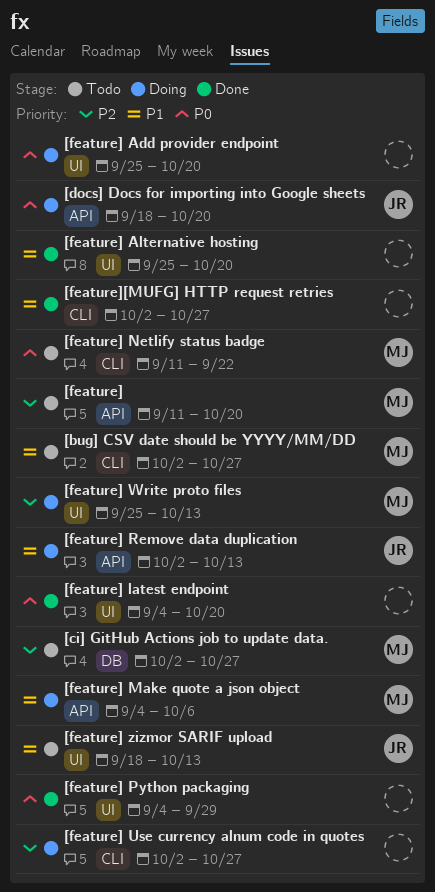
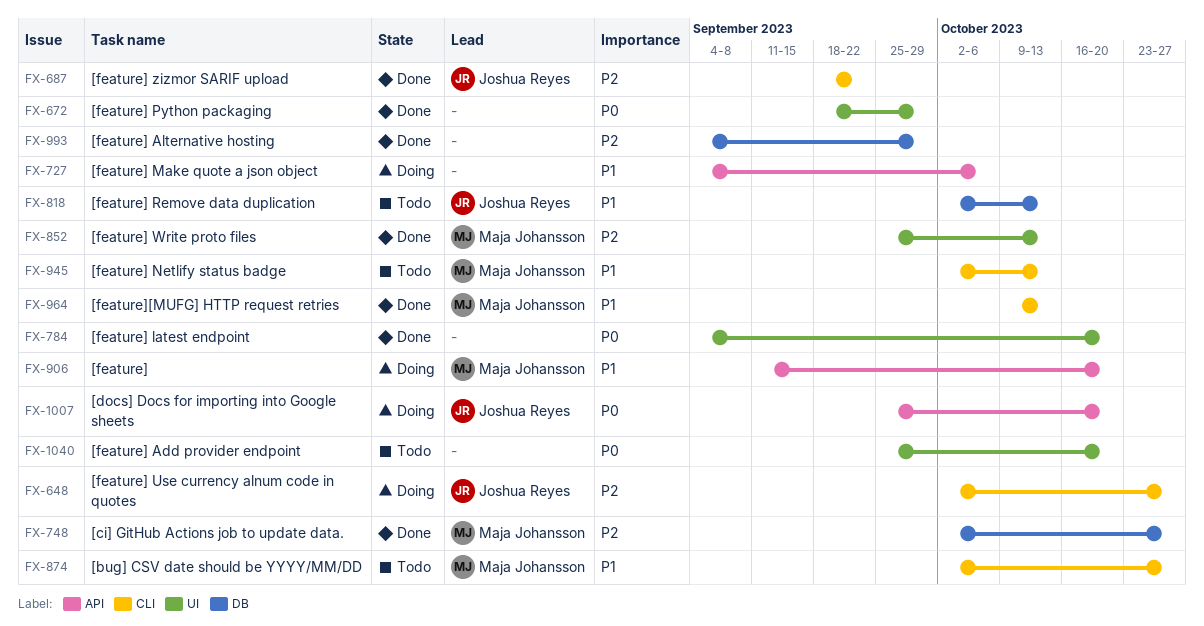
[ci] GitHub Actions job to update data., status: Todo -> Done
[docs] Docs for importing into Google sheets, start: Sep 18 -> Sep 25
[feature], status: Todo -> Doing
[feature], priority: P2 -> P1
[feature] Add provider endpoint, status: Doing -> Todo
[feature] Alternative hosting, priority: P1 -> P2
[feature] Alternative hosting, label: UI -> DB
[feature] Alternative hosting, start: Sep 25 -> Sep 4
[feature] Alternative hosting, due: Oct 20 -> Sep 29
[feature] Make quote a json object, owner: Maja Johansson -> none
[feature] Netlify status badge, priority: P0 -> P1
[feature] Netlify status badge, start: Sep 11 -> Oct 2
[feature] Netlify status badge, due: Sep 22 -> Oct 13
[feature] Python packaging, start: Sep 4 -> Sep 18
[feature] Remove data duplication, status: Doing -> Todo
[feature] Remove data duplication, label: API -> DB
[feature] Use currency alnum code in quotes, owner: none -> Joshua Reyes
[feature] Write proto files, status: Doing -> Done
[feature] zizmor SARIF upload, status: Todo -> Done
[feature] zizmor SARIF upload, priority: P1 -> P2
[feature] zizmor SARIF upload, label: UI -> CLI
[feature] zizmor SARIF upload, due: Oct 13 -> Sep 22
[feature][MUFG] HTTP request retries, owner: none -> Maja Johansson
[feature][MUFG] HTTP request retries, start: Oct 2 -> Oct 9
[feature][MUFG] HTTP request retries, due: Oct 27 -> Oct 13

